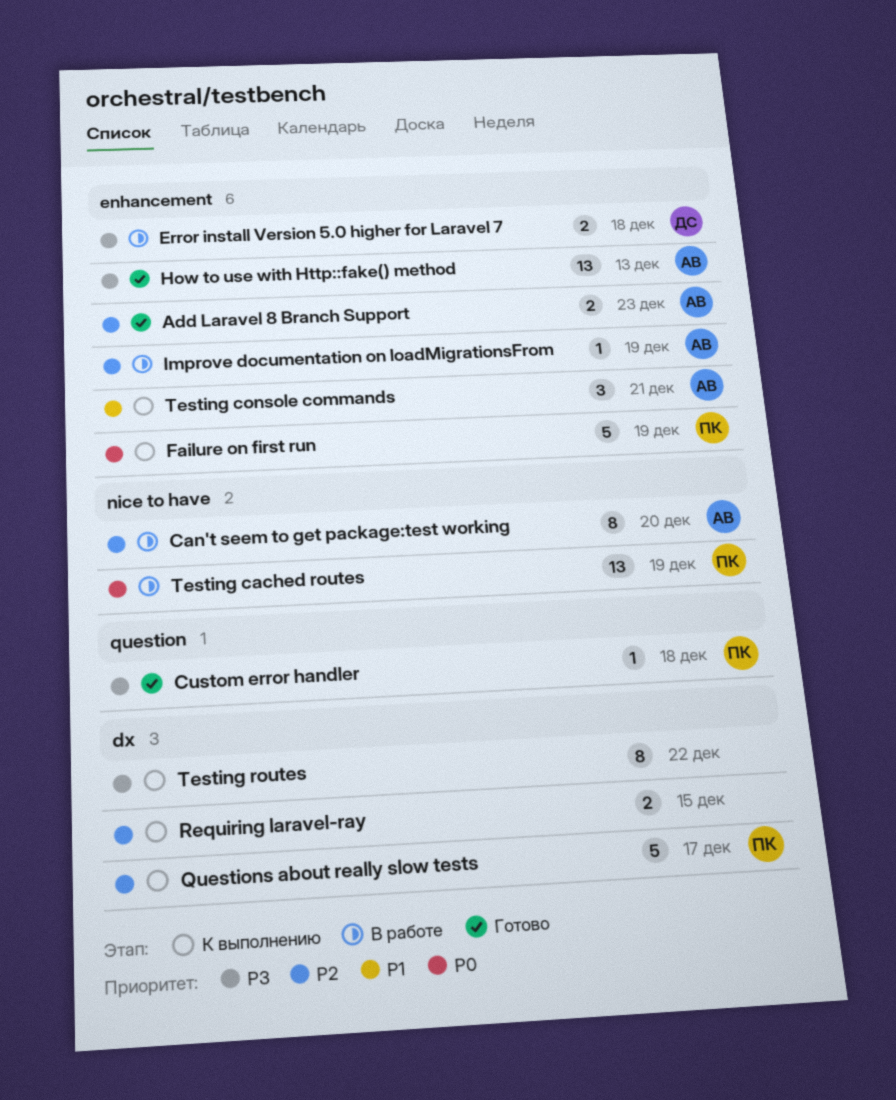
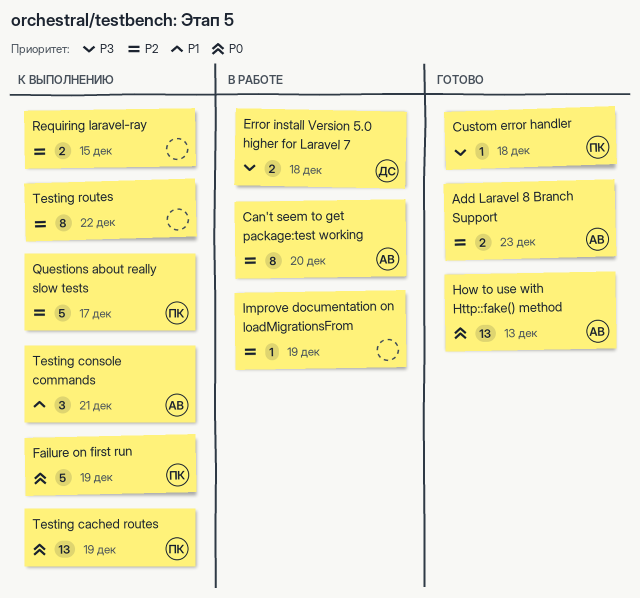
How to use with Http::fake() method, priority: P3 -> P0
Improve documentation on loadMigrationsFrom, owner: АВ -> none
Testing cached routes, status: В работе -> К выполнению
Testing routes, priority: P3 -> P2

